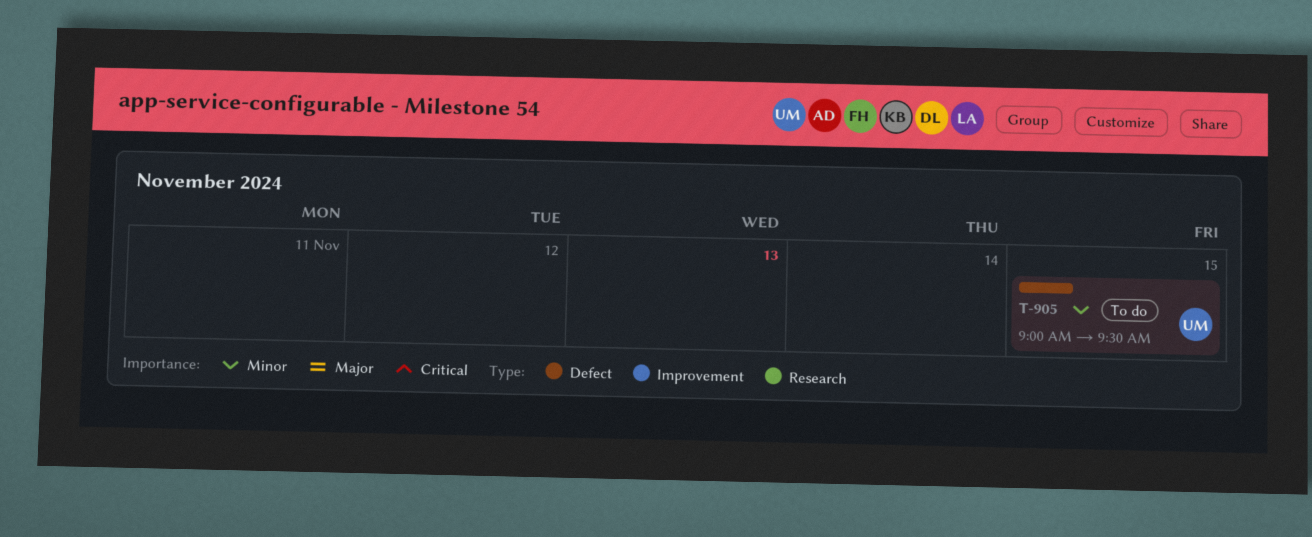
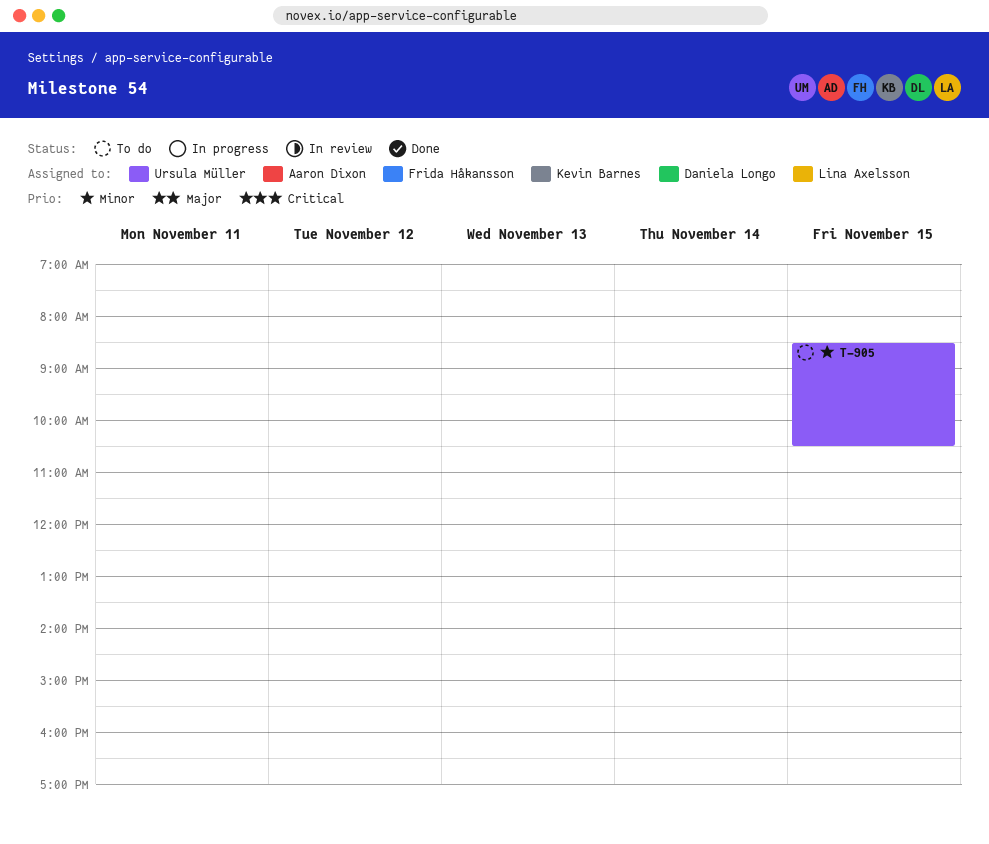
T-905, begins: 09:00 -> 08:30
T-905, ends: 09:30 -> 10:30

